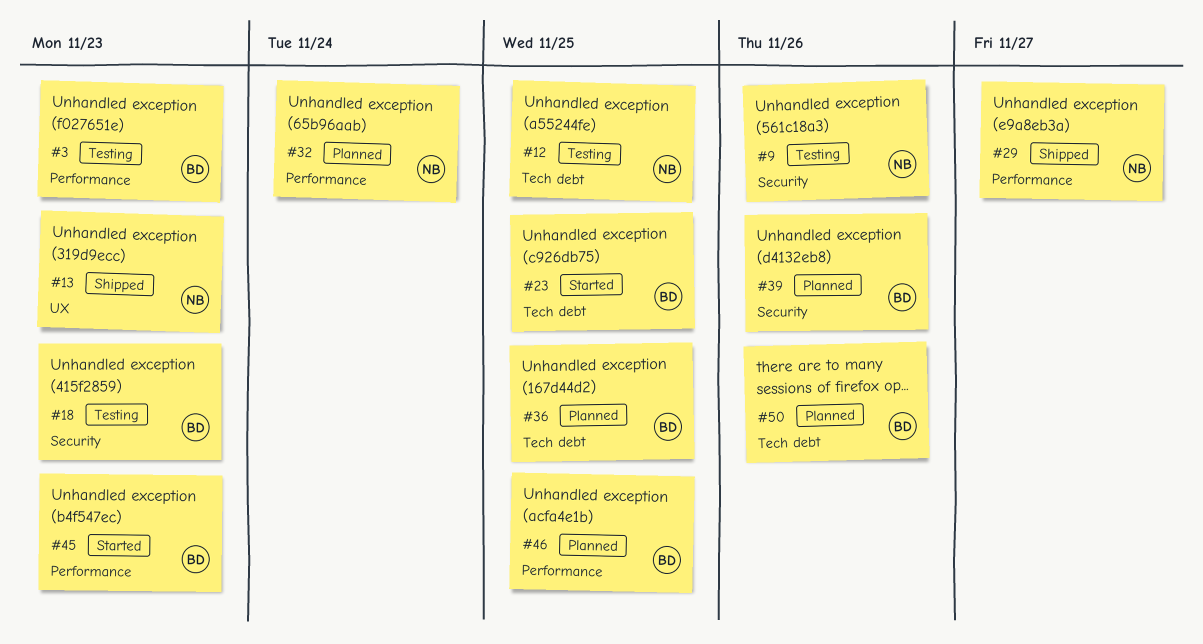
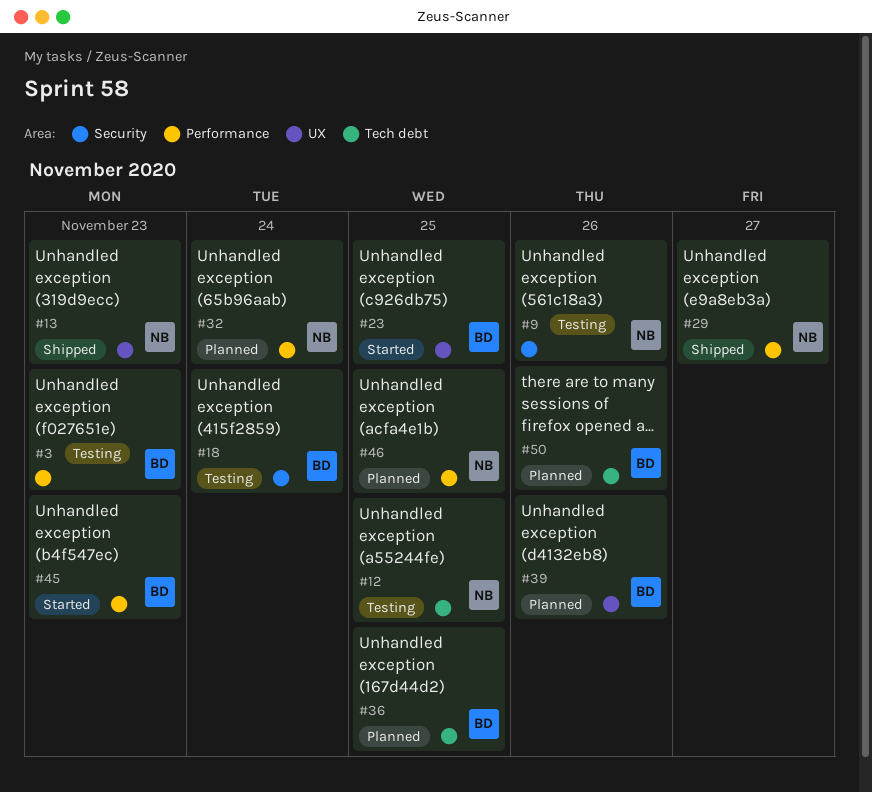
#18, due: Nov 23 -> Nov 24
#23, label: Tech debt -> UX
#39, label: Security -> UX
#46, owner: BD -> NB

